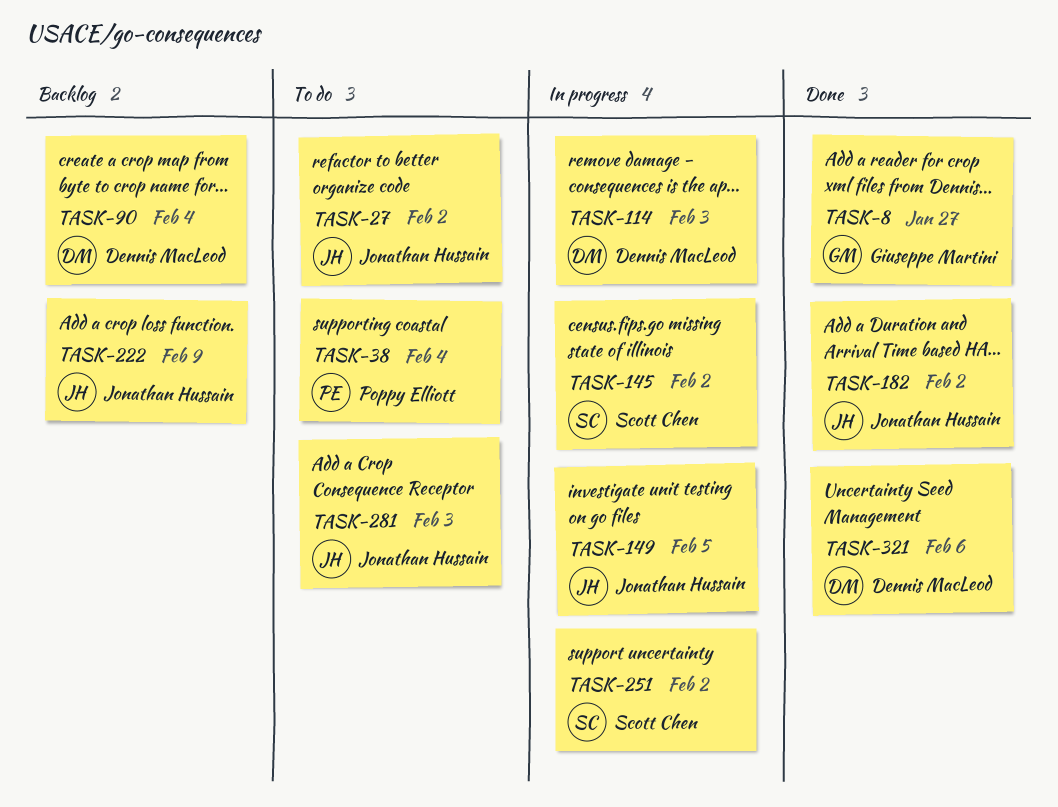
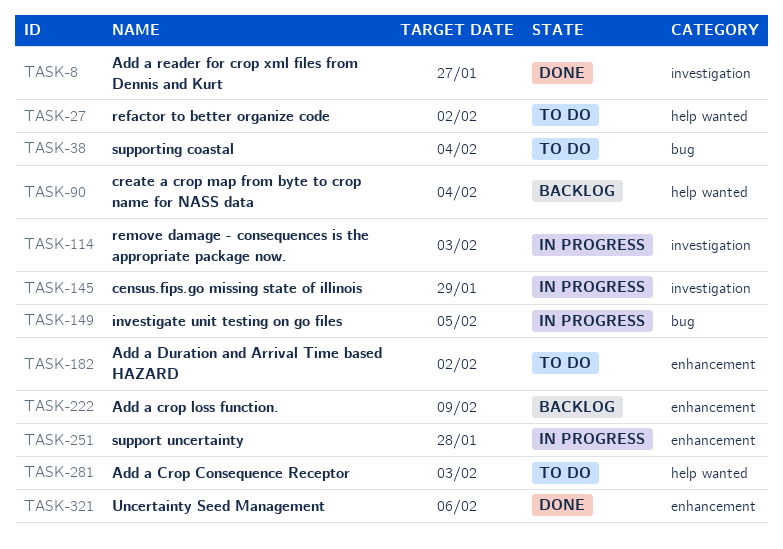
TASK-145, due: Feb 2 -> Jan 29
TASK-182, status: Done -> To do
TASK-251, due: Feb 2 -> Jan 28

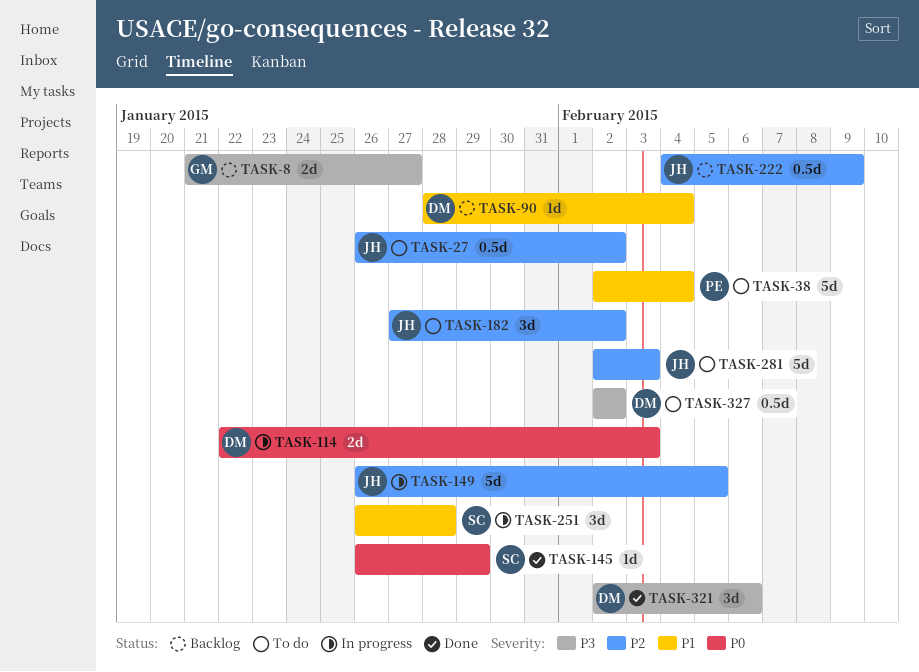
TASK-8, status: Done -> Backlog
TASK-145, status: In progress -> Done
TASK-327: none -> present

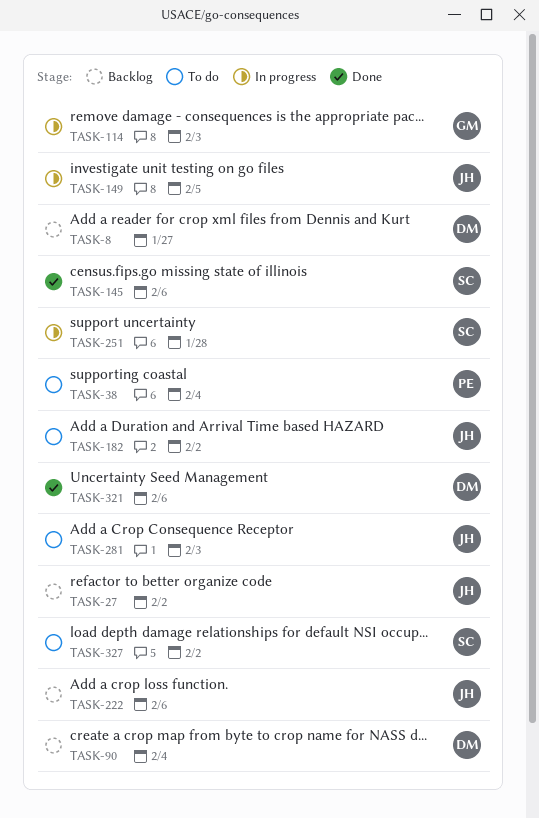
TASK-8, owner: GM -> DM
TASK-27, status: To do -> Backlog
TASK-114, owner: DM -> GM
TASK-145, due: Jan 29 -> Feb 6
TASK-222, due: Feb 9 -> Feb 6
TASK-327, owner: DM -> SC

